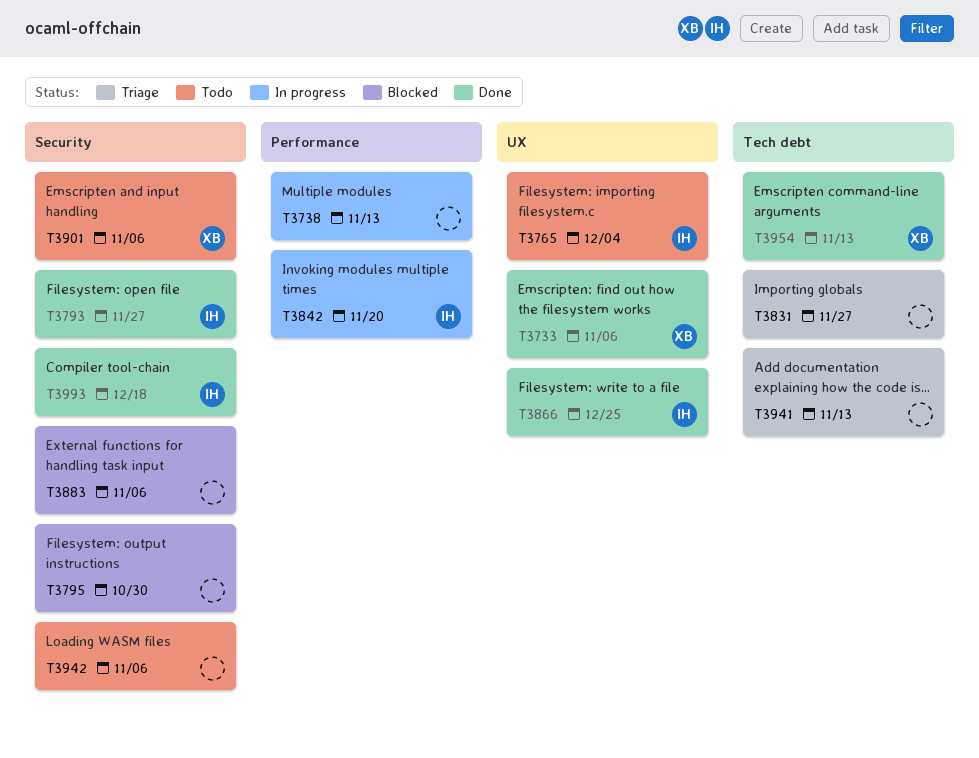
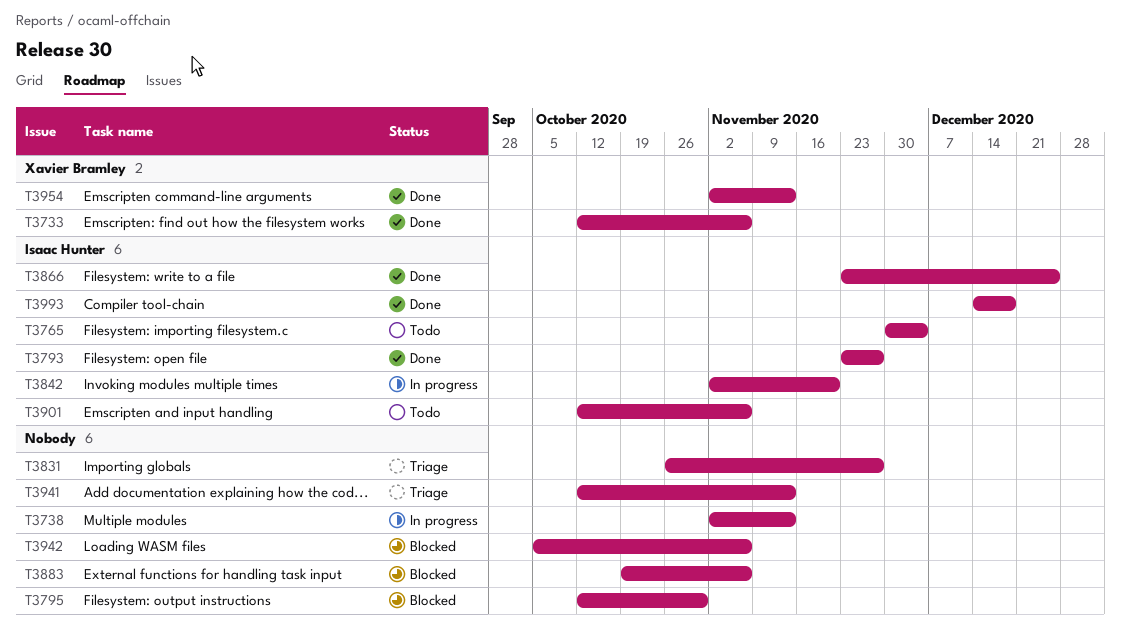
T3901, owner: Xavier Bramley -> Isaac Hunter
T3942, status: Todo -> Blocked

